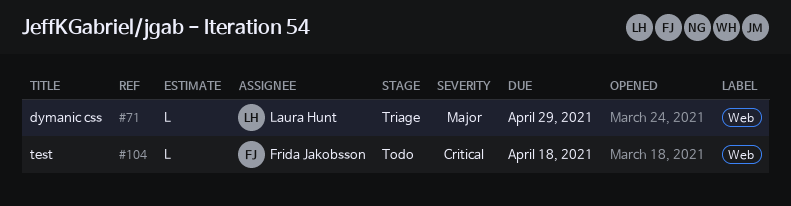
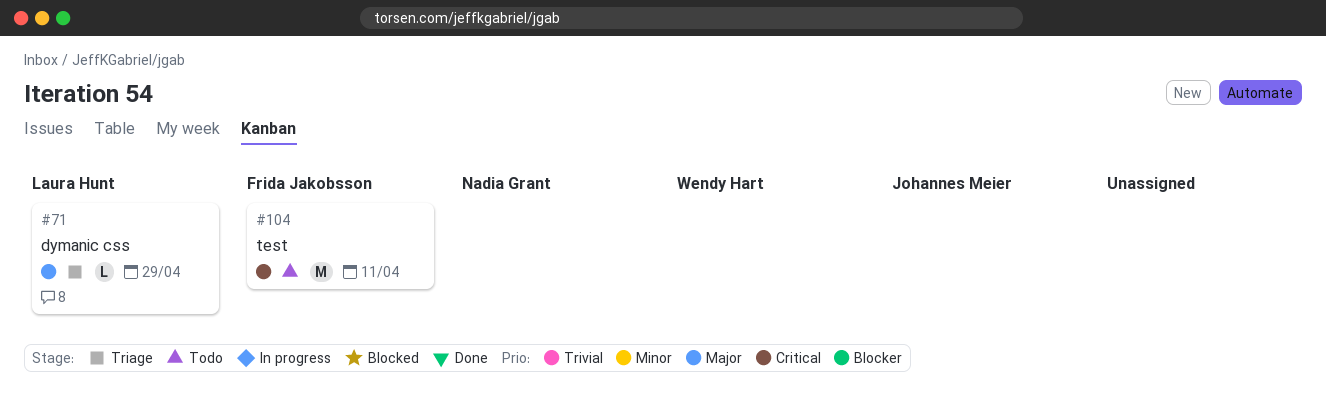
#104, estimate: L -> M
#104, due: Apr 18 -> Apr 11

